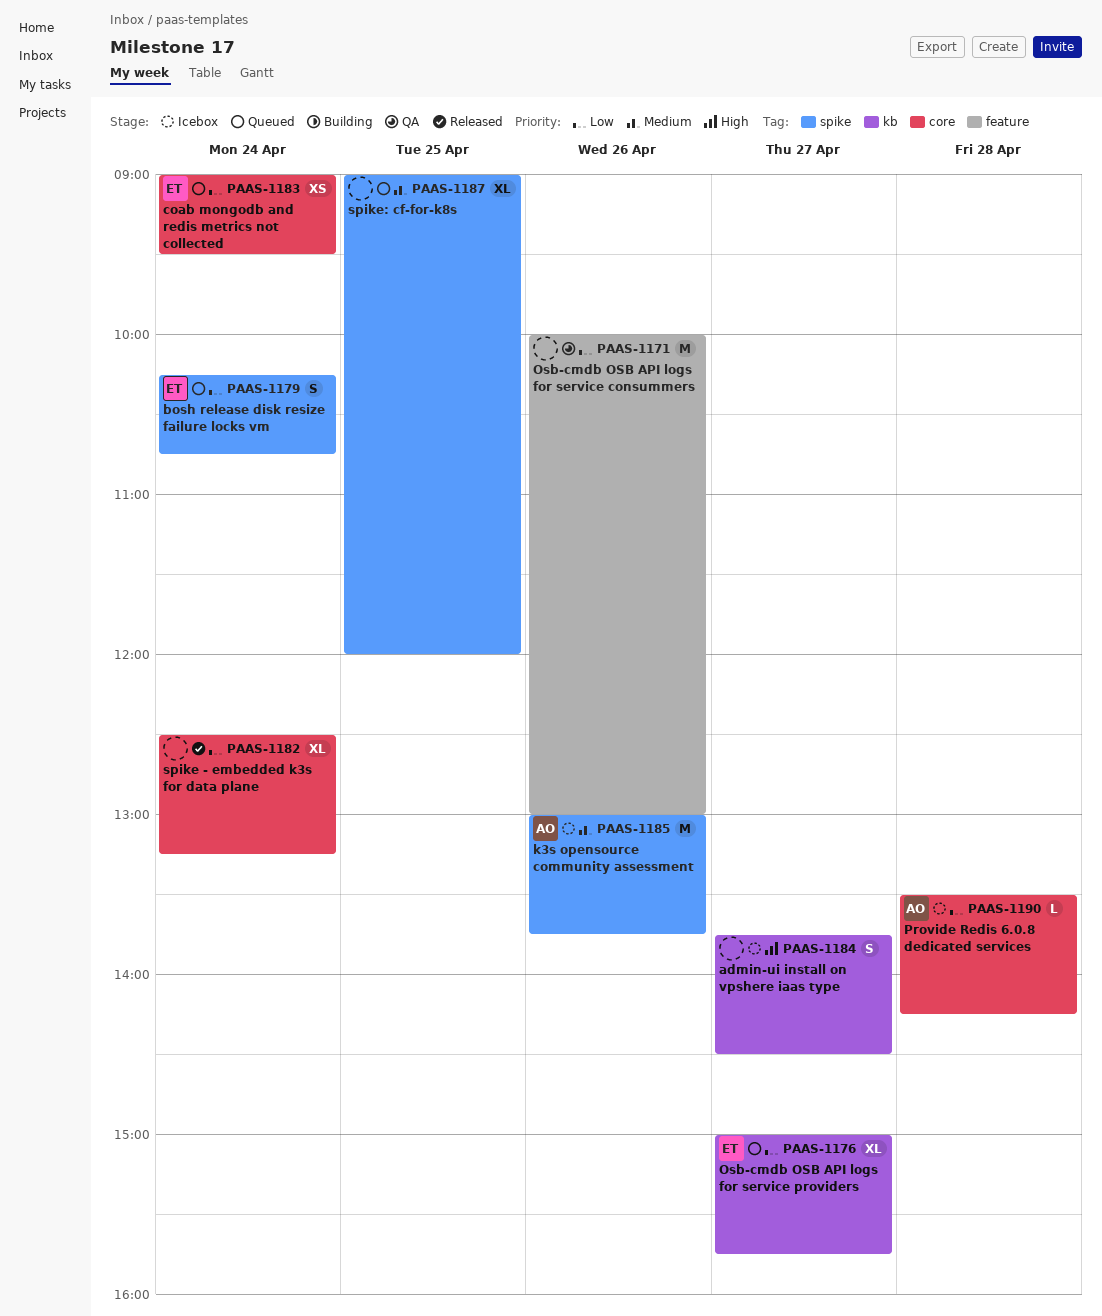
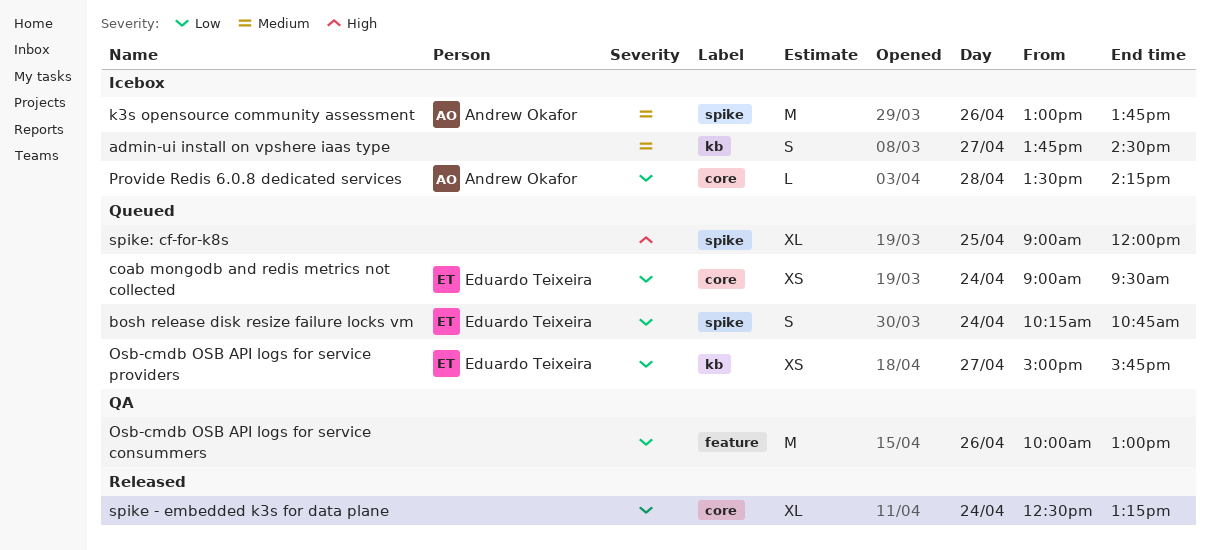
admin-ui install on vpshere iaas type, priority: High -> Medium
Osb-cmdb OSB API logs for service providers, estimate: XL -> XS
spike: cf-for-k8s, priority: Medium -> High

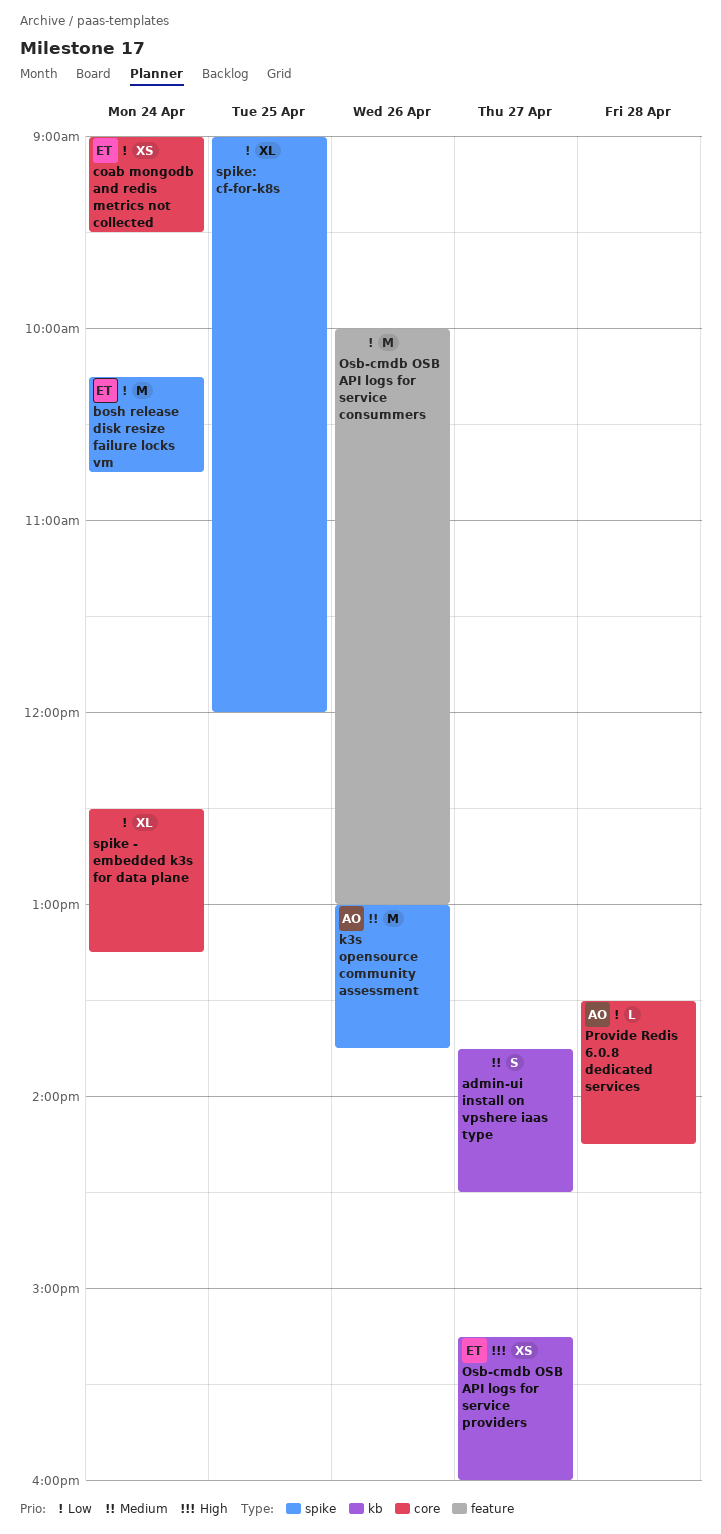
bosh release disk resize failure locks vm, estimate: S -> M
Osb-cmdb OSB API logs for service providers, priority: Low -> High
Osb-cmdb OSB API logs for service providers, begins: 15:00 -> 15:15
Osb-cmdb OSB API logs for service providers, ends: 15:45 -> 16:00
spike: cf-for-k8s, priority: High -> Low

